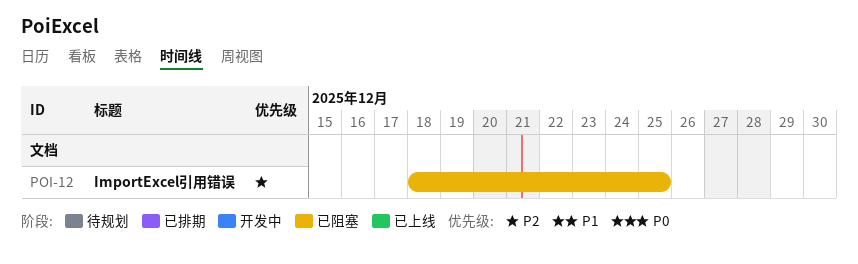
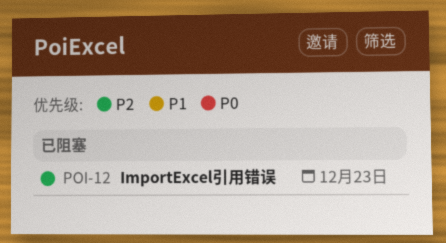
POI-12, due: Dec 25 -> Dec 23

